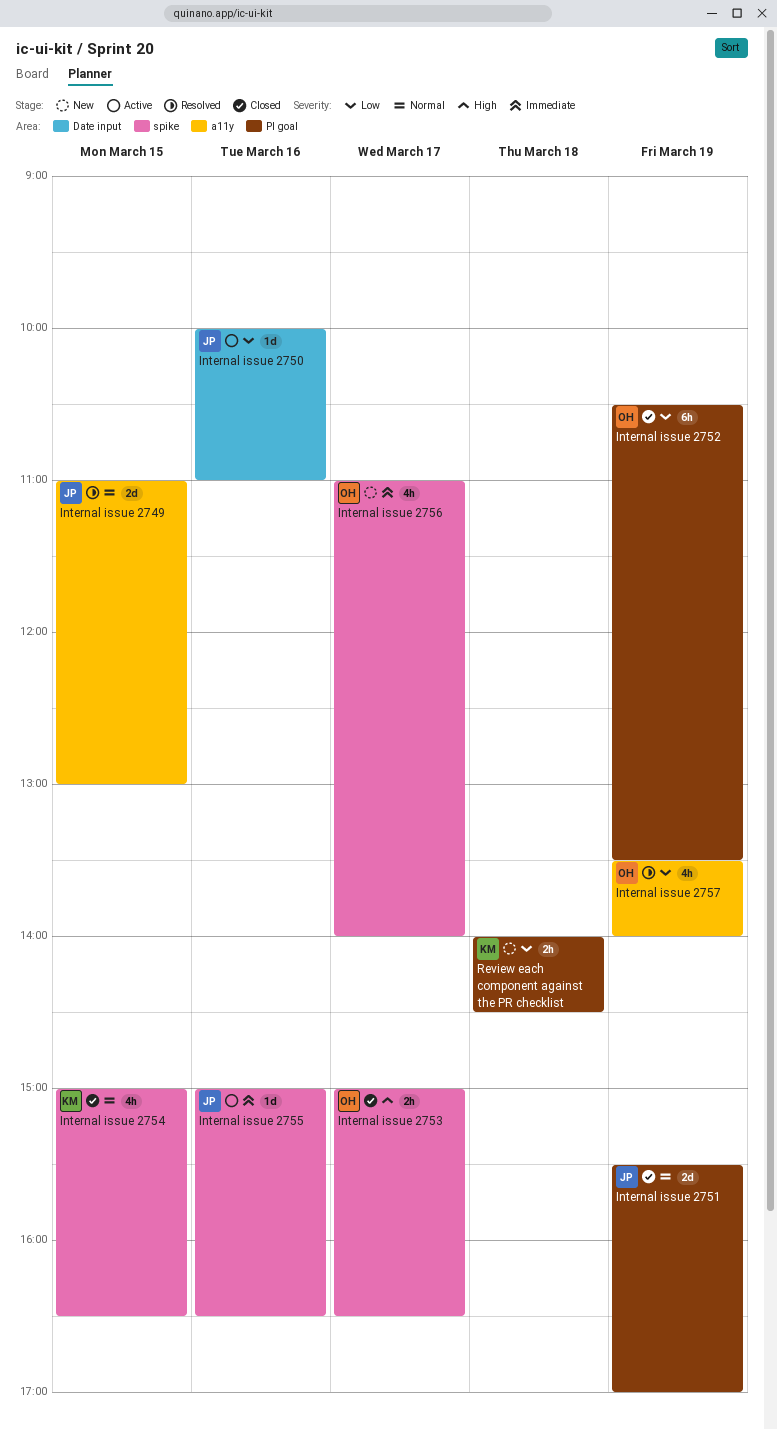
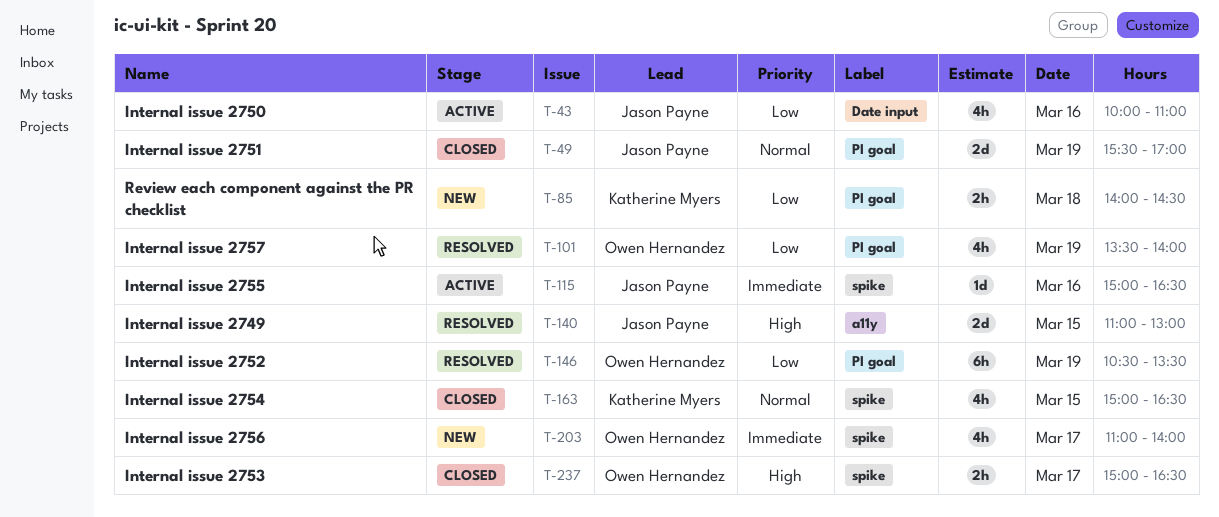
Internal issue 2749, priority: Normal -> High
Internal issue 2750, estimate: 1d -> 4h
Internal issue 2752, status: Closed -> Resolved
Internal issue 2757, label: a11y -> PI goal

